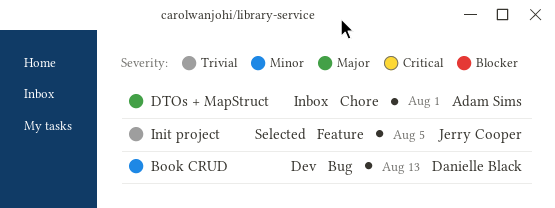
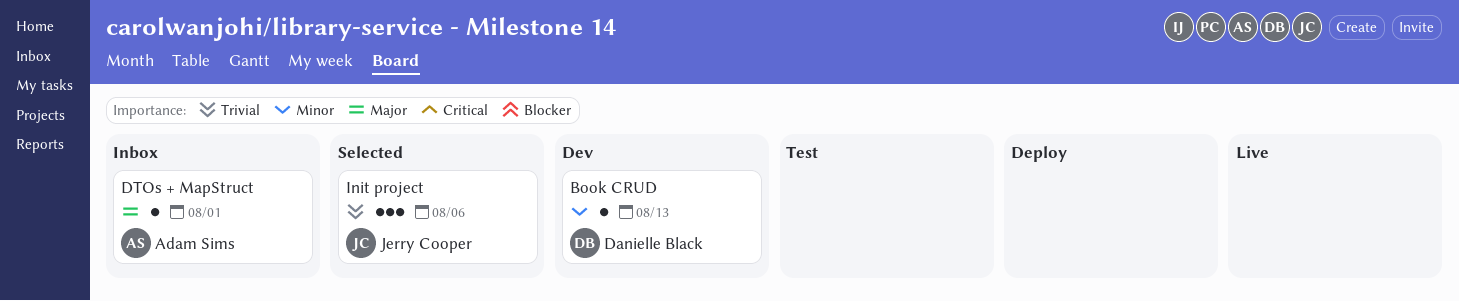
Init project, estimate: 1 -> 3
Init project, due: Aug 5 -> Aug 6

